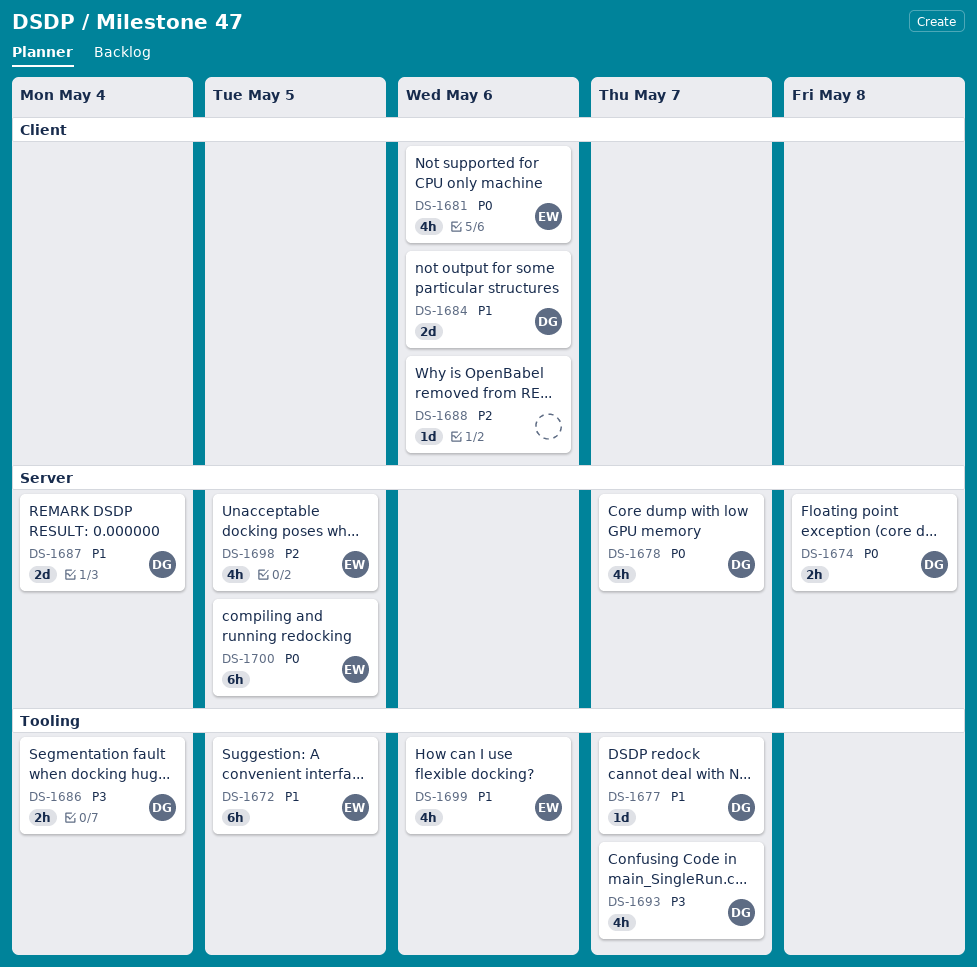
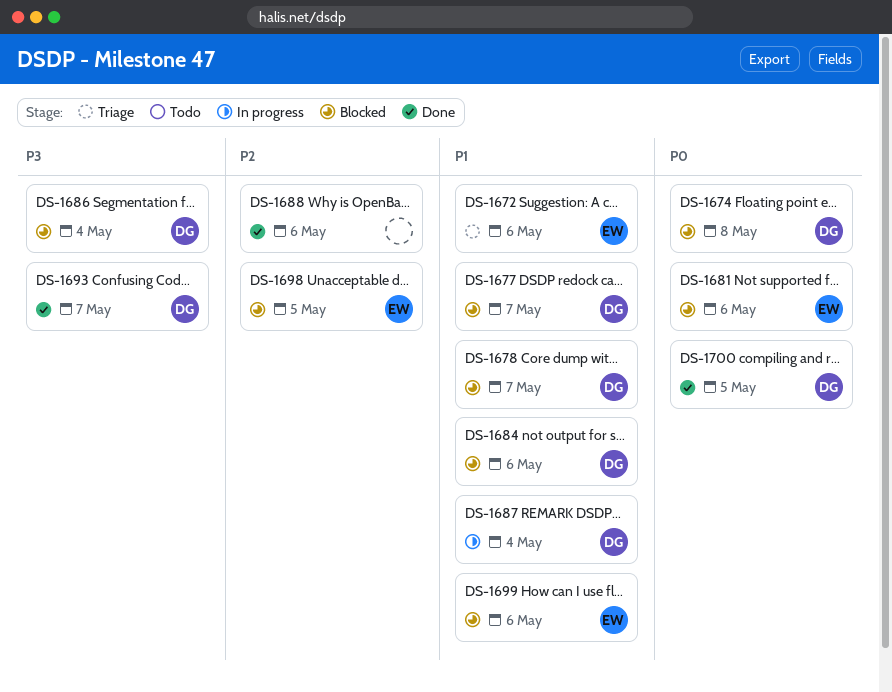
DS-1672, due: May 5 -> May 6
DS-1678, priority: P0 -> P1
DS-1700, owner: EW -> DG

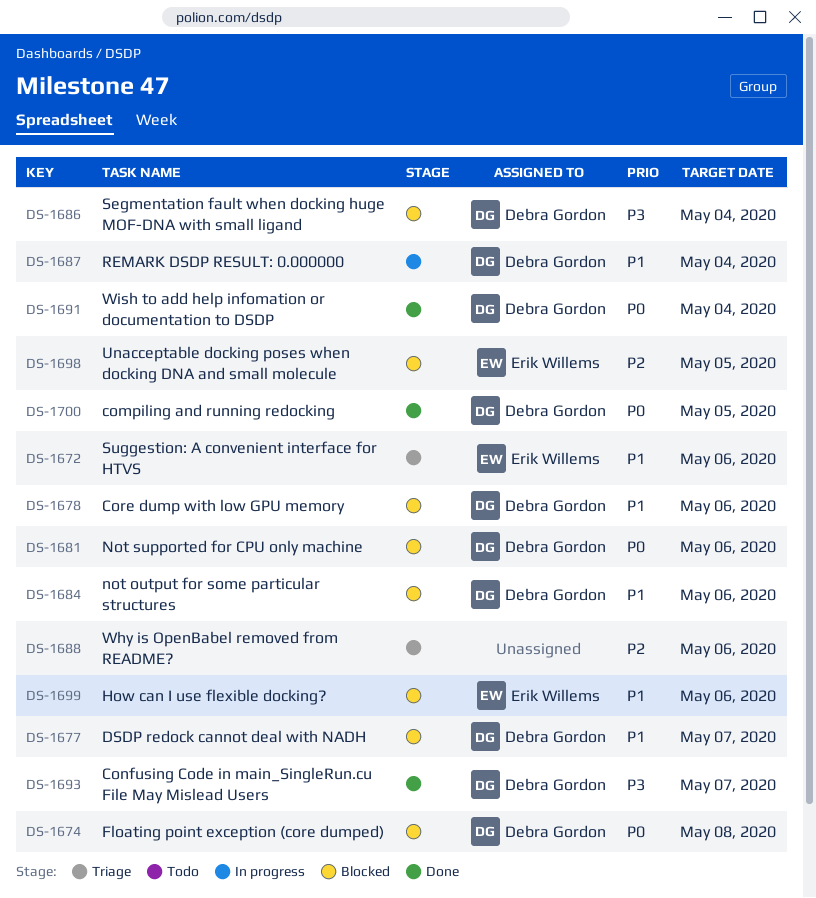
DS-1678, due: May 7 -> May 6
DS-1681, owner: Erik Willems -> Debra Gordon
DS-1688, status: Done -> Triage
DS-1691: none -> present

